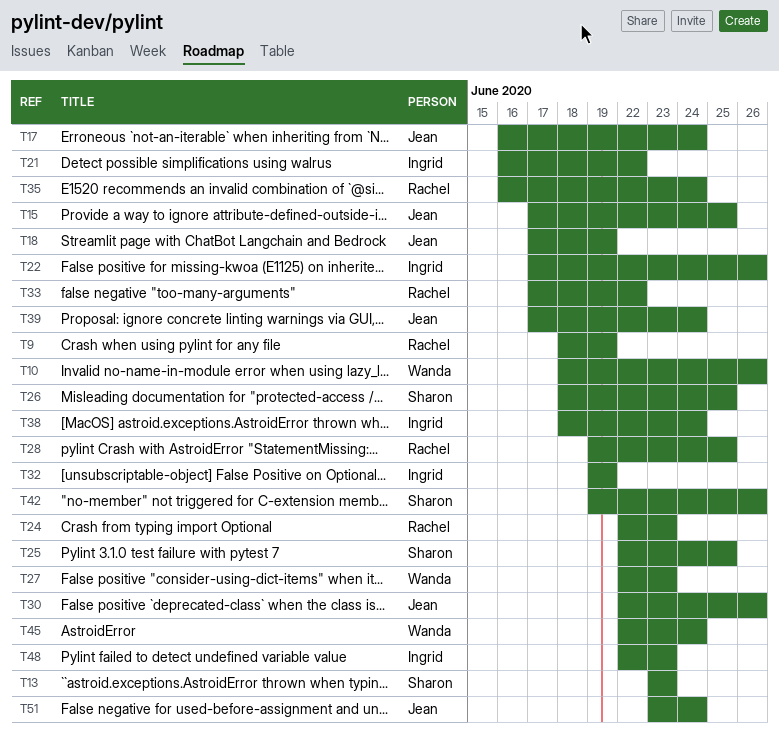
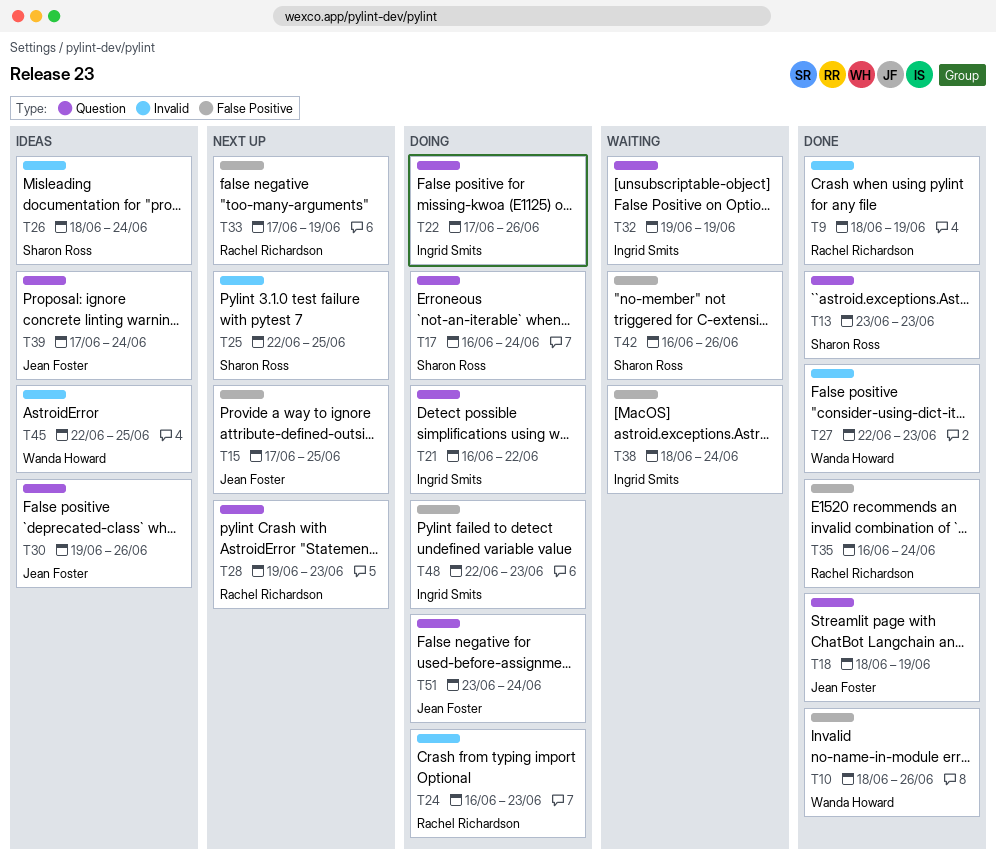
T17, owner: Jean Foster -> Sharon Ross
T18, start: Jun 17 -> Jun 18
T24, start: Jun 22 -> Jun 16
T26, due: Jun 25 -> Jun 24
T28, due: Jun 25 -> Jun 23
T30, start: Jun 22 -> Jun 19
T33, due: Jun 22 -> Jun 19
T42, start: Jun 19 -> Jun 16
T45, due: Jun 24 -> Jun 25

